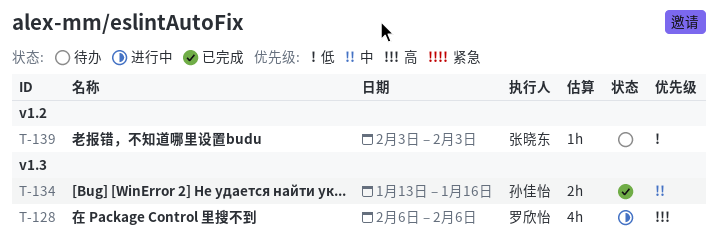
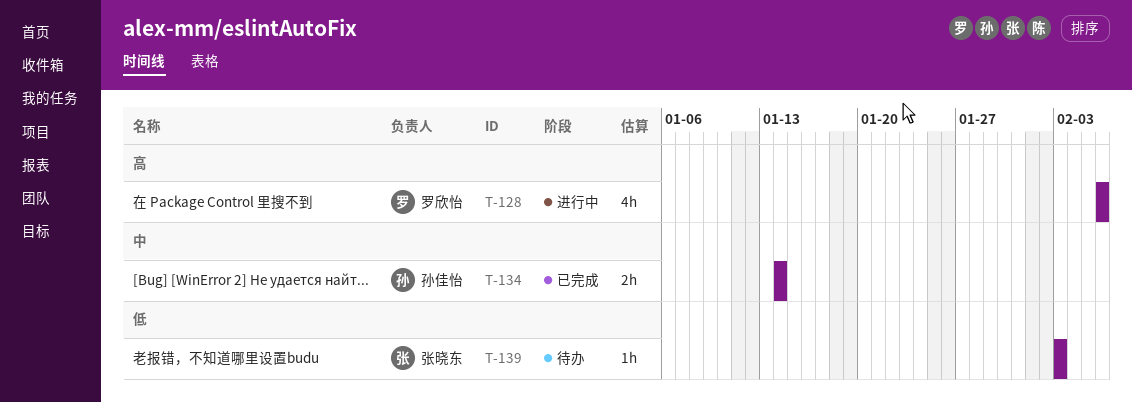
T-134, start: Jan 13 -> Jan 14
T-134, due: Jan 16 -> Jan 14

